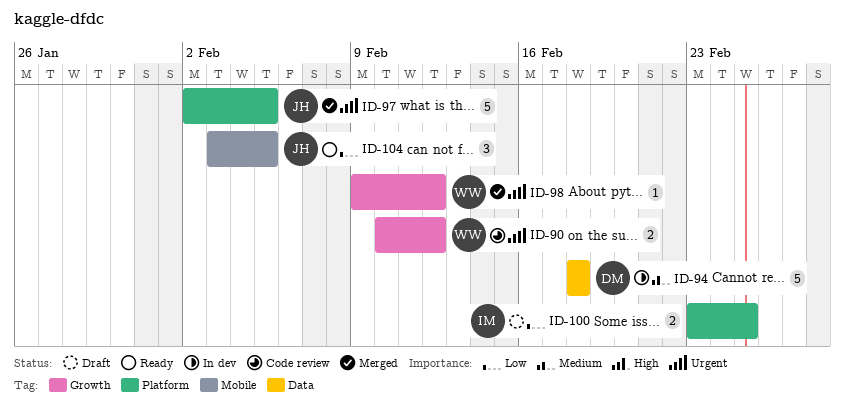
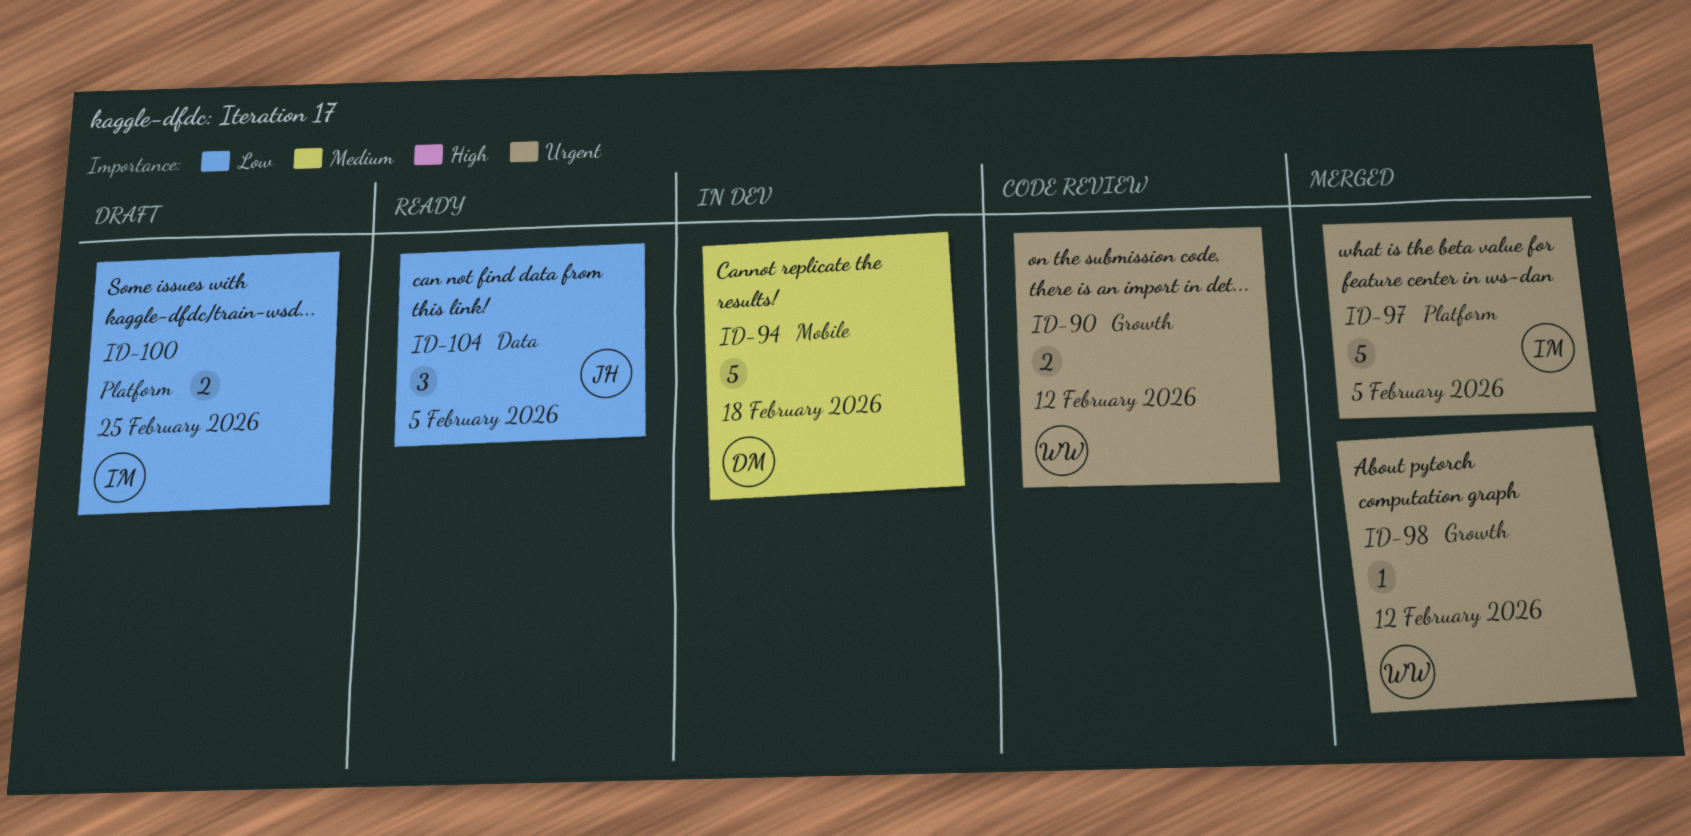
ID-94, label: Data -> Mobile
ID-97, owner: JH -> IM
ID-104, label: Mobile -> Data

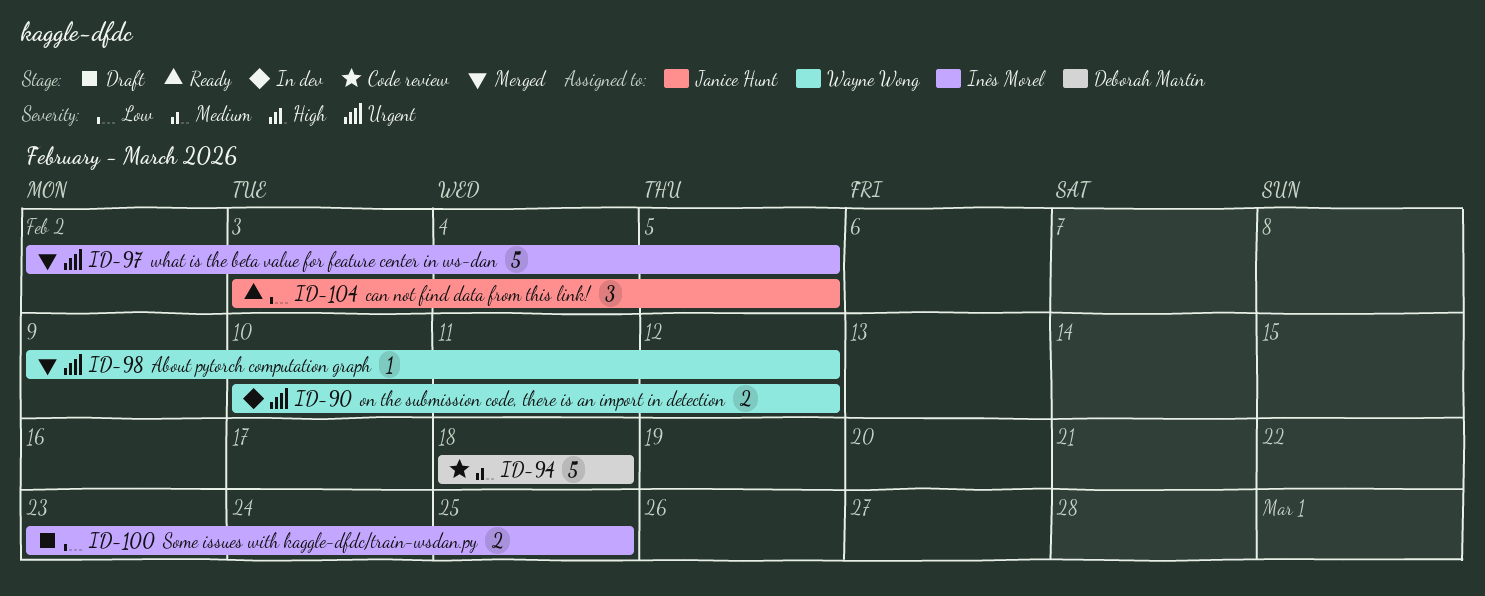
ID-90, status: Code review -> In dev
ID-94, status: In dev -> Code review

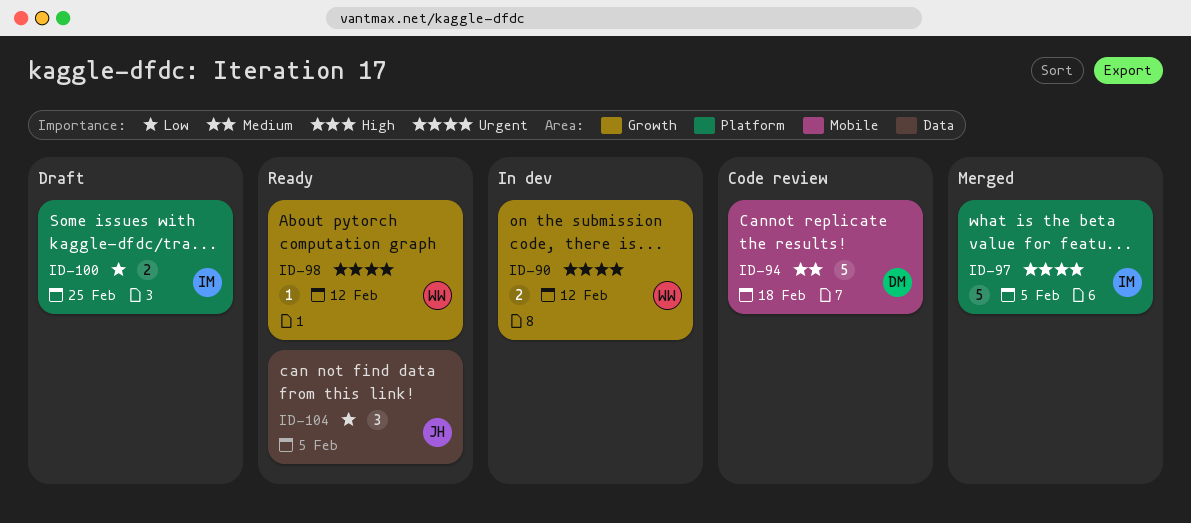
ID-98, status: Merged -> Ready

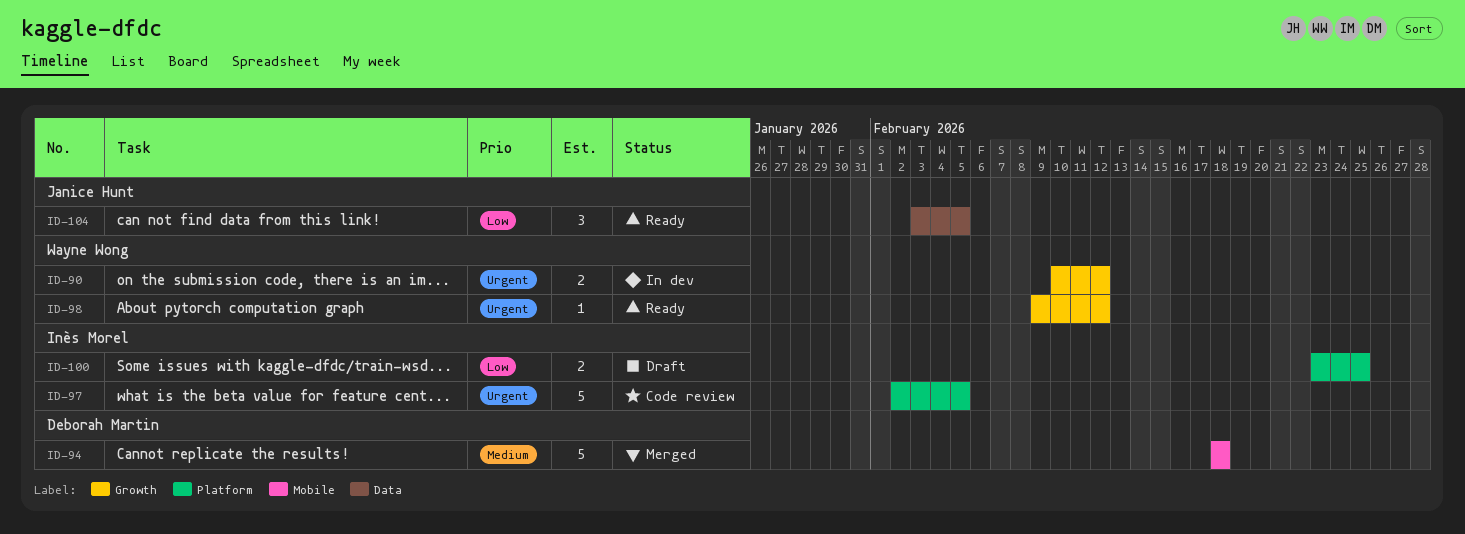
ID-94, status: Code review -> Merged
ID-97, status: Merged -> Code review

